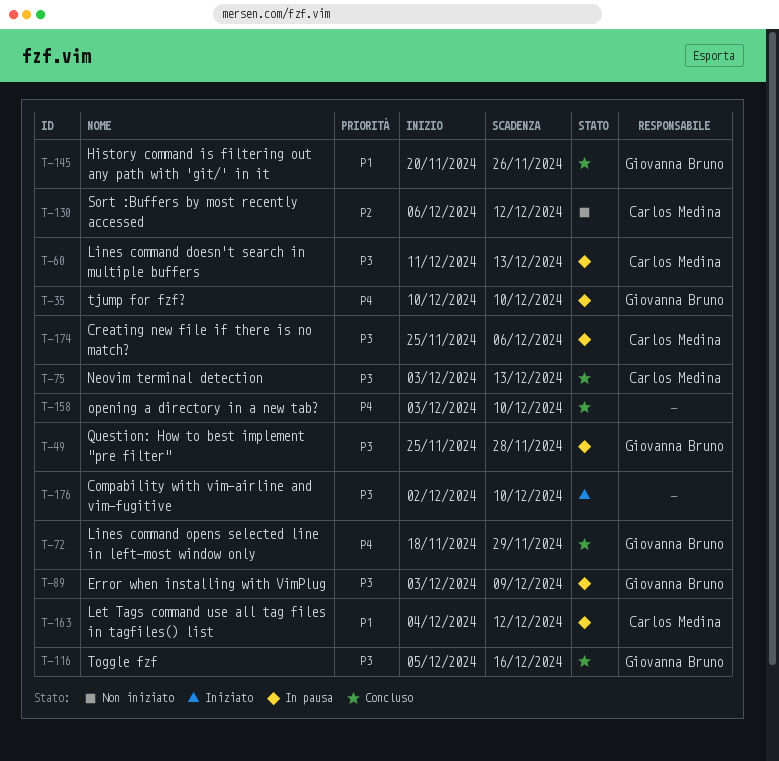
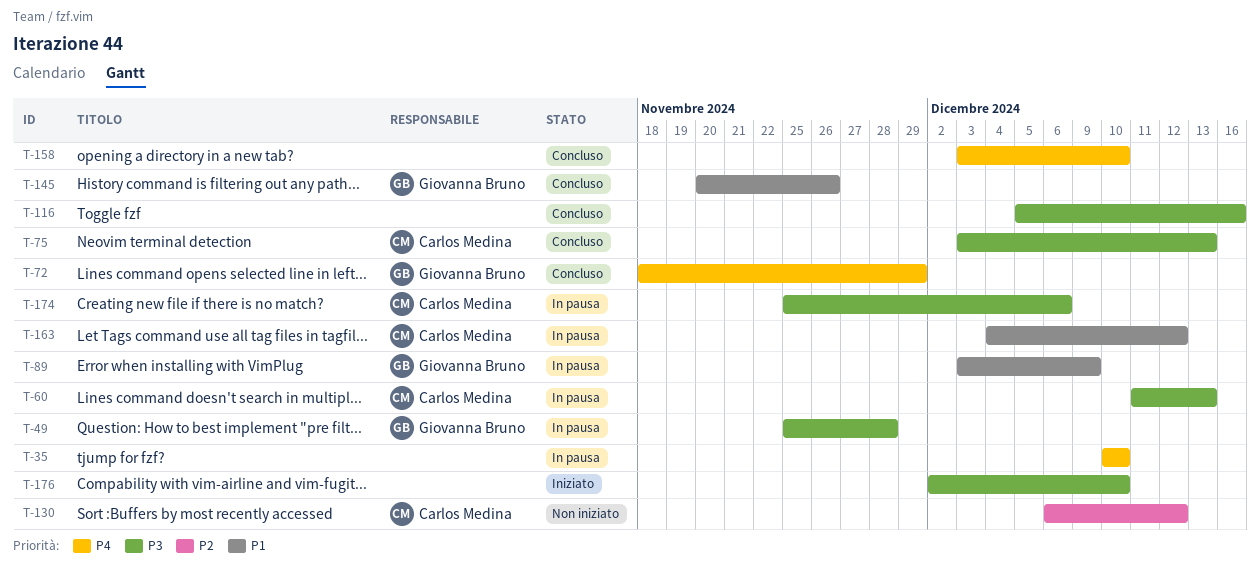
T-35, owner: Giovanna Bruno -> none
T-89, priority: P3 -> P1
T-116, owner: Giovanna Bruno -> none

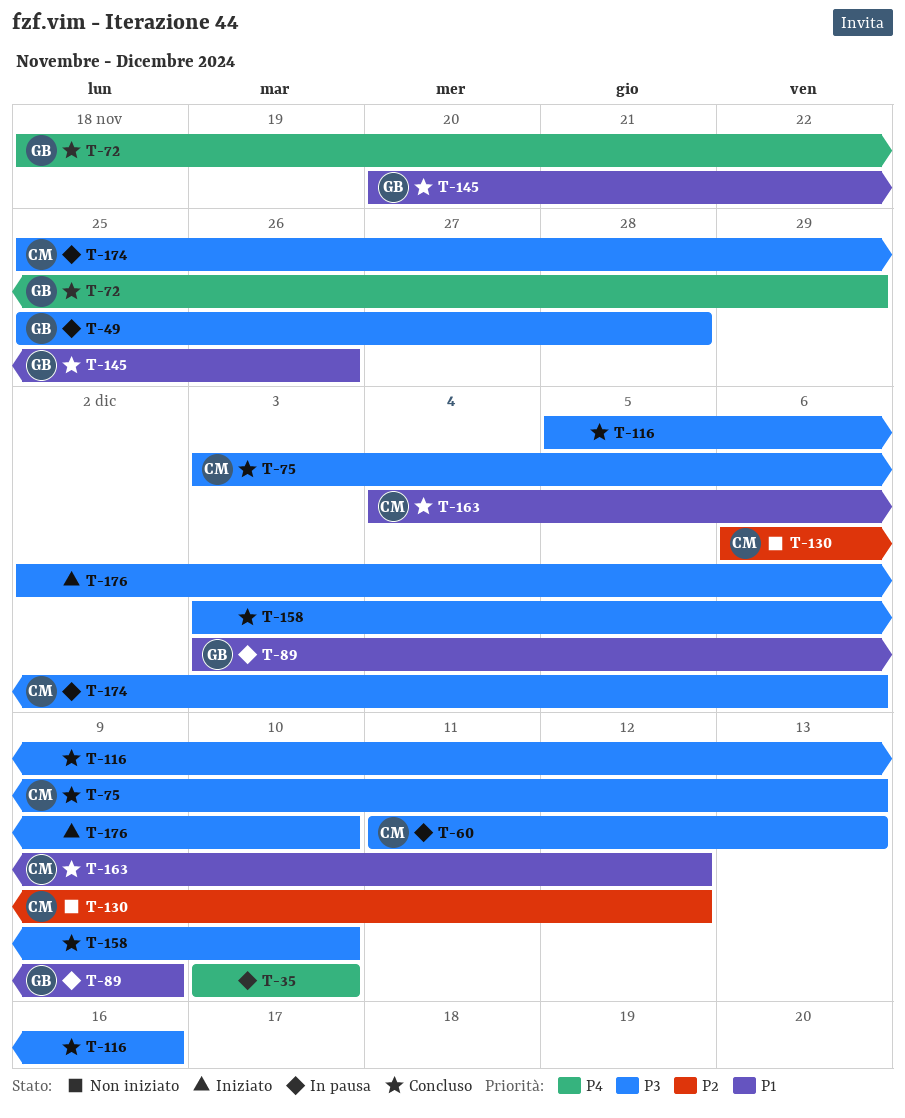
T-158, priority: P4 -> P3
T-163, status: In pausa -> Concluso

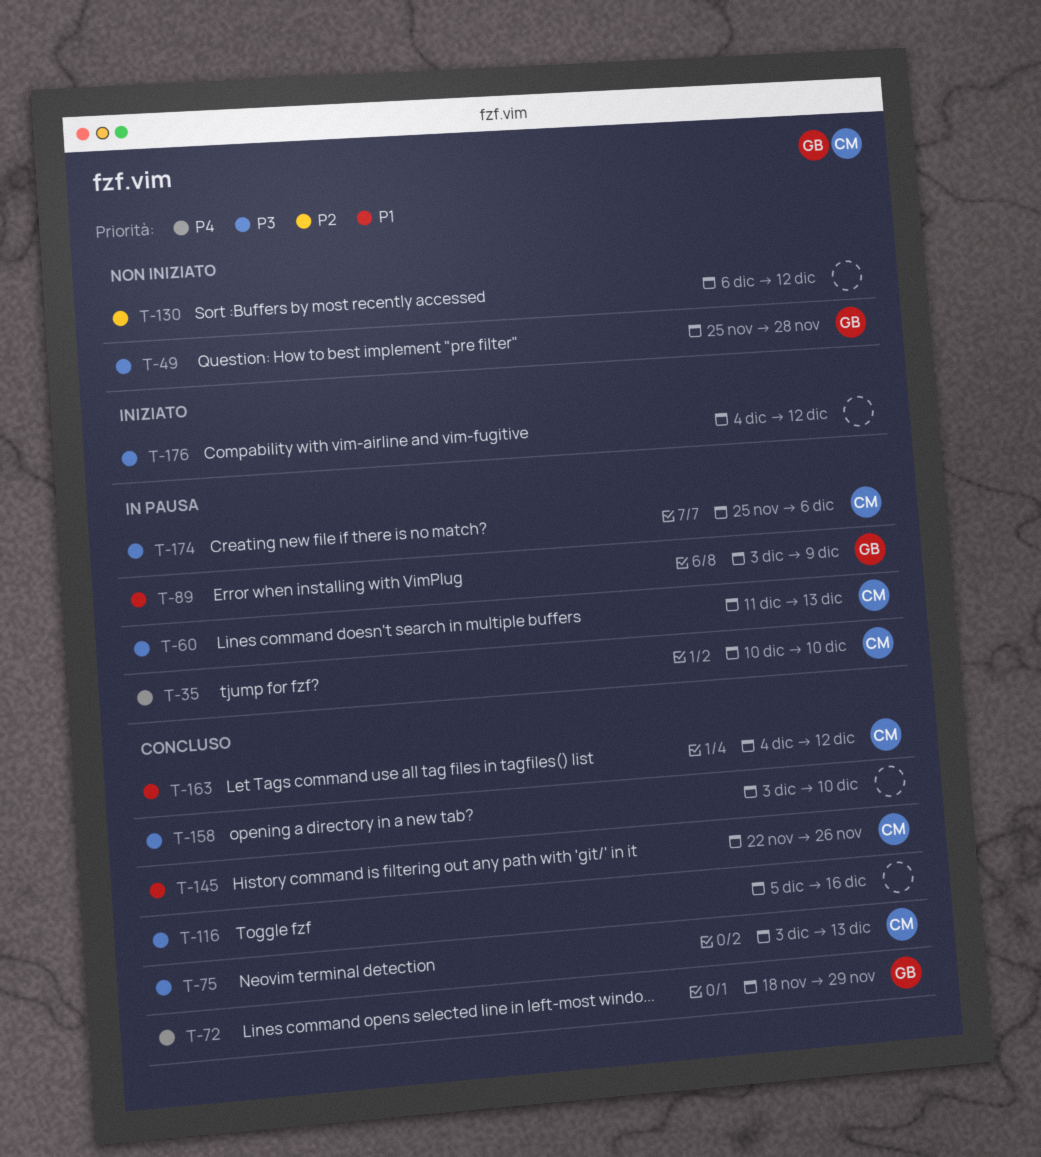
T-35, owner: none -> CM
T-49, status: In pausa -> Non iniziato
T-130, owner: CM -> none
T-145, owner: GB -> CM
T-145, start: Nov 20 -> Nov 22
T-176, start: Dec 2 -> Dec 4
T-176, due: Dec 10 -> Dec 12

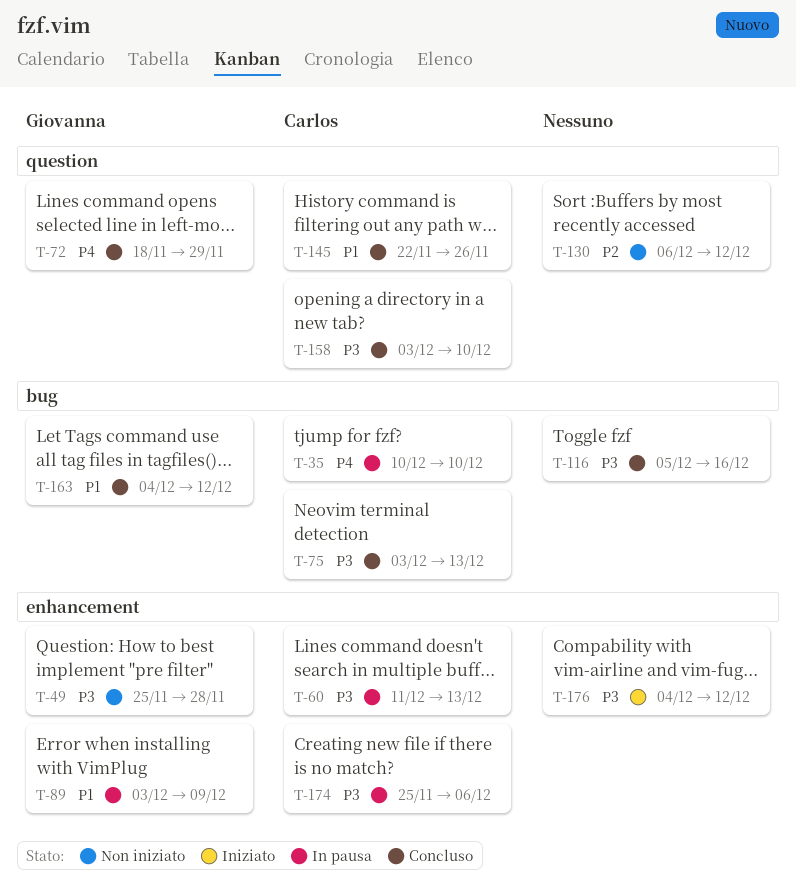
T-158, owner: none -> Carlos
T-163, owner: Carlos -> Giovanna

